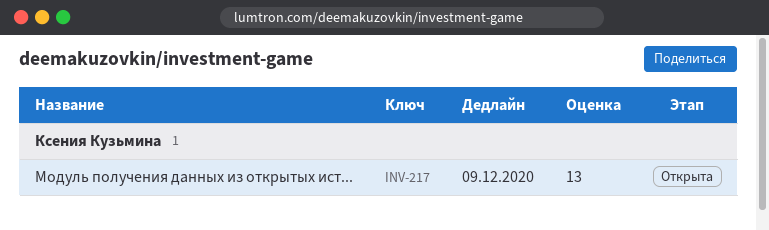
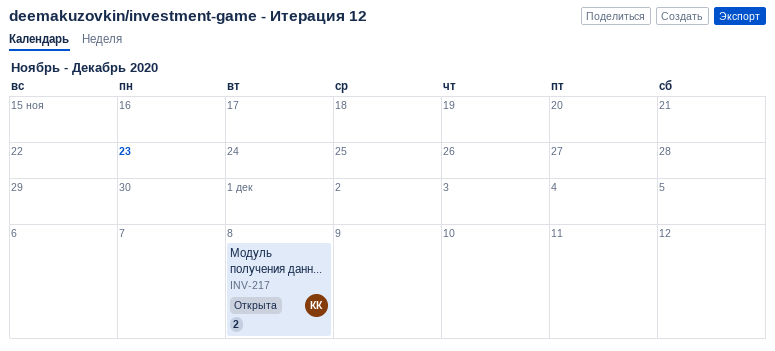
INV-217, estimate: 13 -> 2
INV-217, due: Dec 9 -> Dec 8

